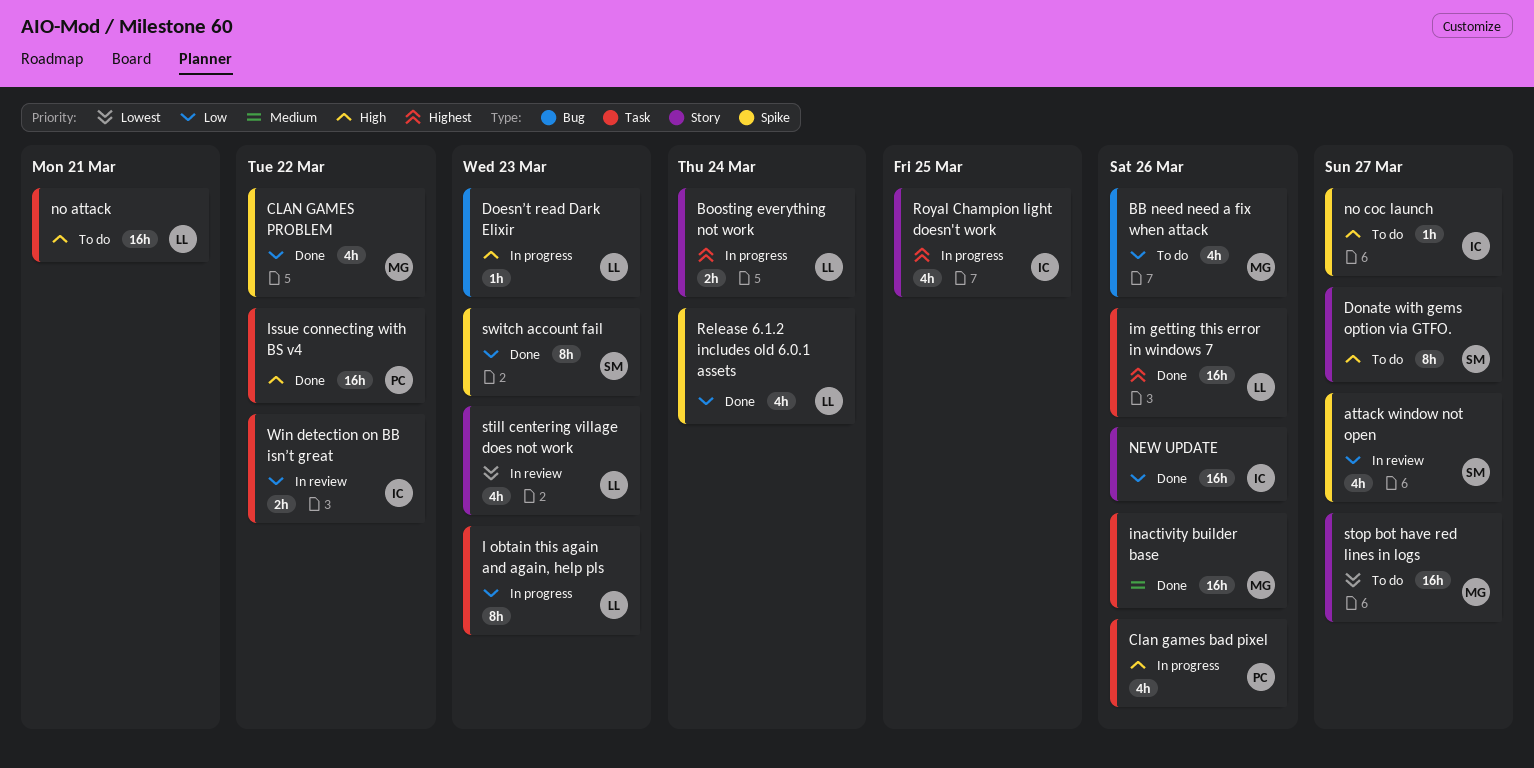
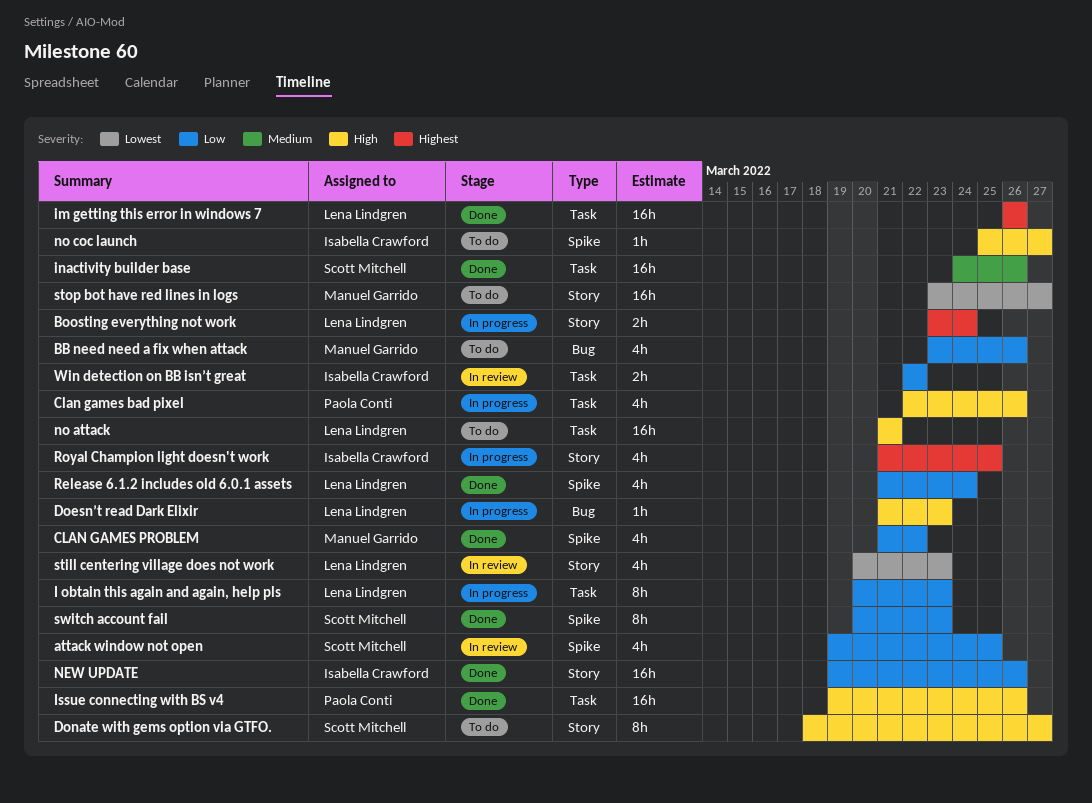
attack window not open, due: Mar 27 -> Mar 25
inactivity builder base, owner: Manuel Garrido -> Scott Mitchell
Issue connecting with BS v4, due: Mar 22 -> Mar 26

